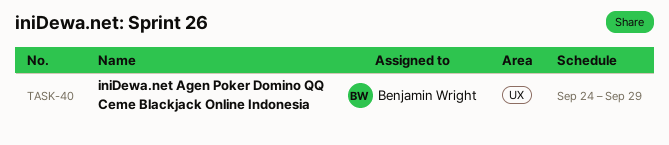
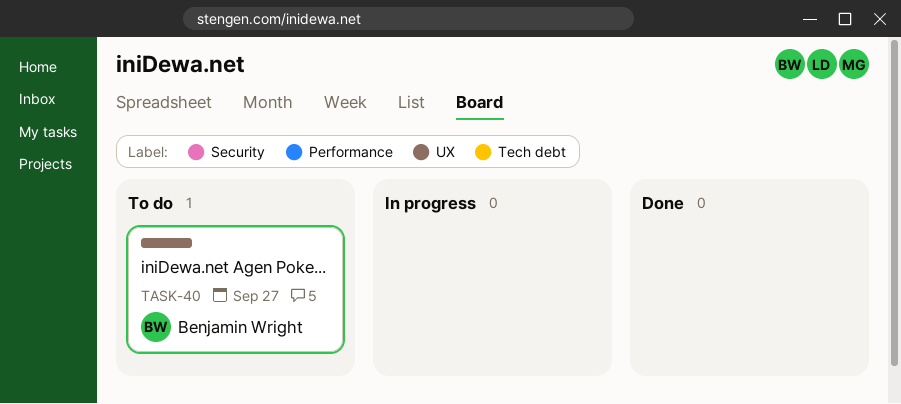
TASK-40, due: Sep 29 -> Sep 27

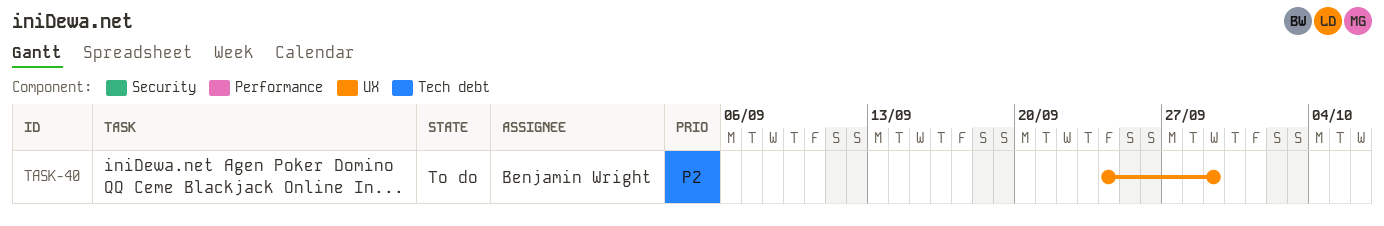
TASK-40, due: Sep 27 -> Sep 29

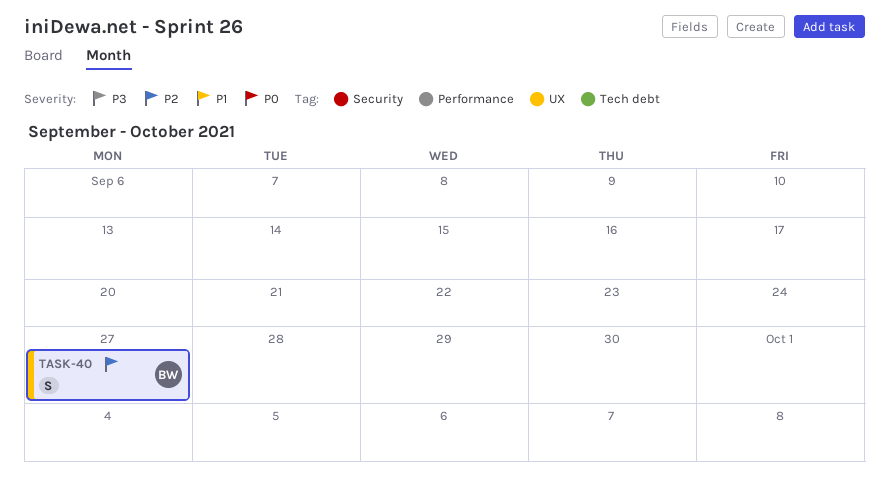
TASK-40, due: Sep 29 -> Sep 27

